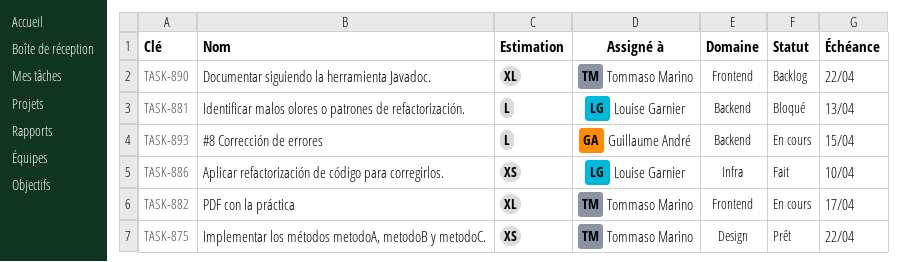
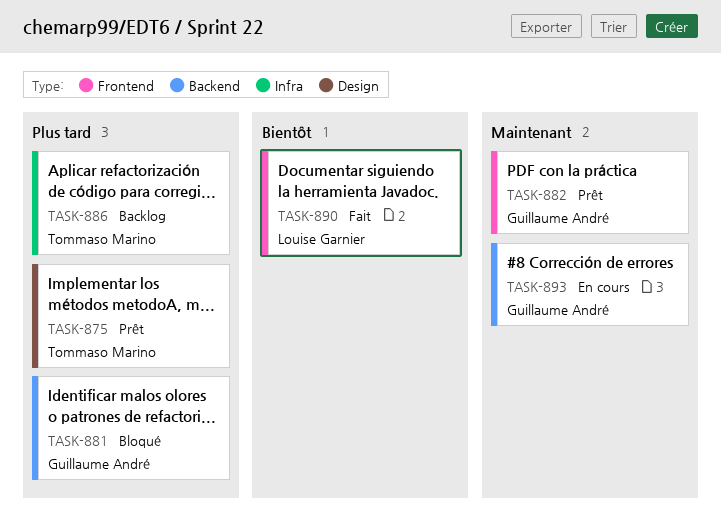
TASK-881, owner: Louise Garnier -> Guillaume André
TASK-882, status: En cours -> Prêt
TASK-882, owner: Tommaso Marino -> Guillaume André
TASK-886, status: Fait -> Backlog
TASK-886, owner: Louise Garnier -> Tommaso Marino
TASK-890, status: Backlog -> Fait
TASK-890, owner: Tommaso Marino -> Louise Garnier

